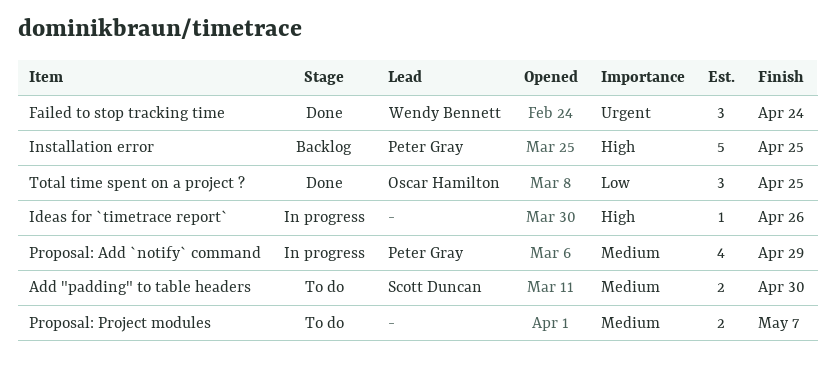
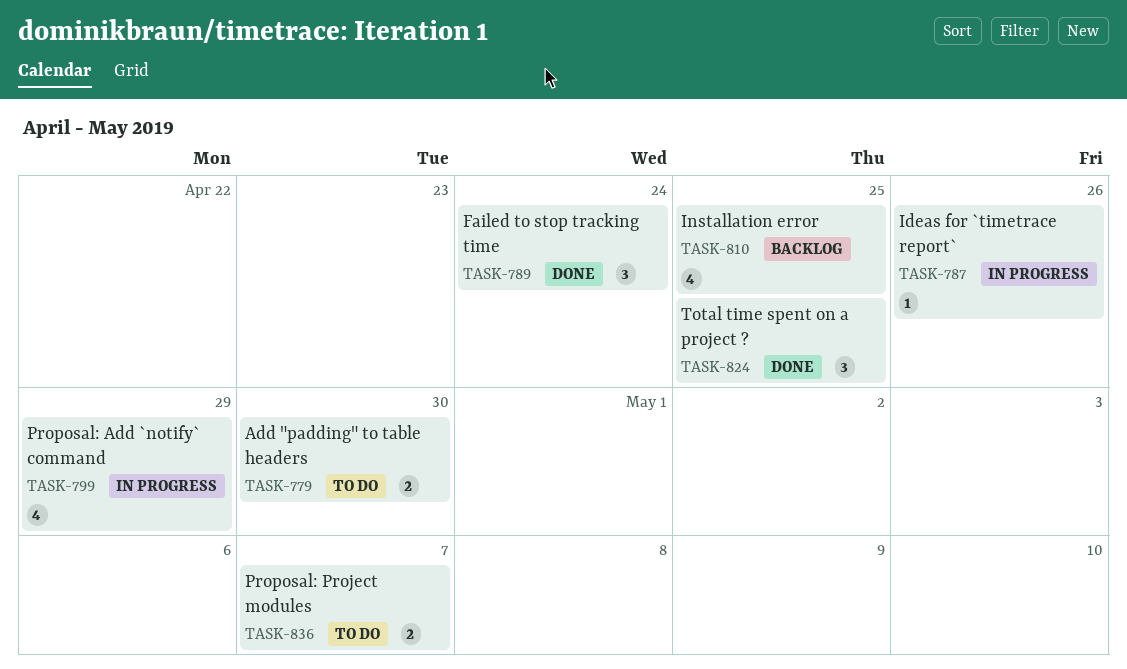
Installation error, estimate: 5 -> 4

